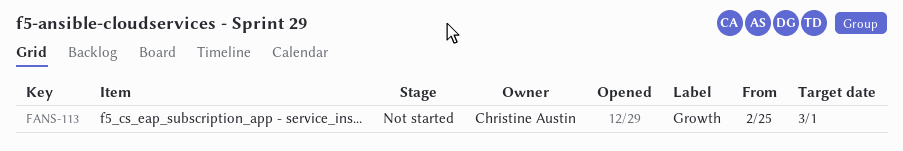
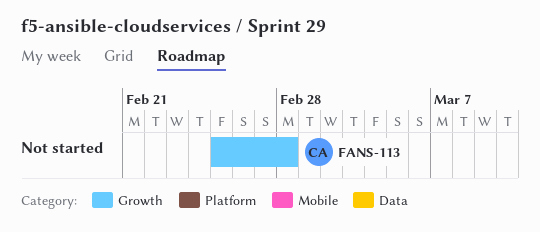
FANS-113, due: Mar 1 -> Feb 28

